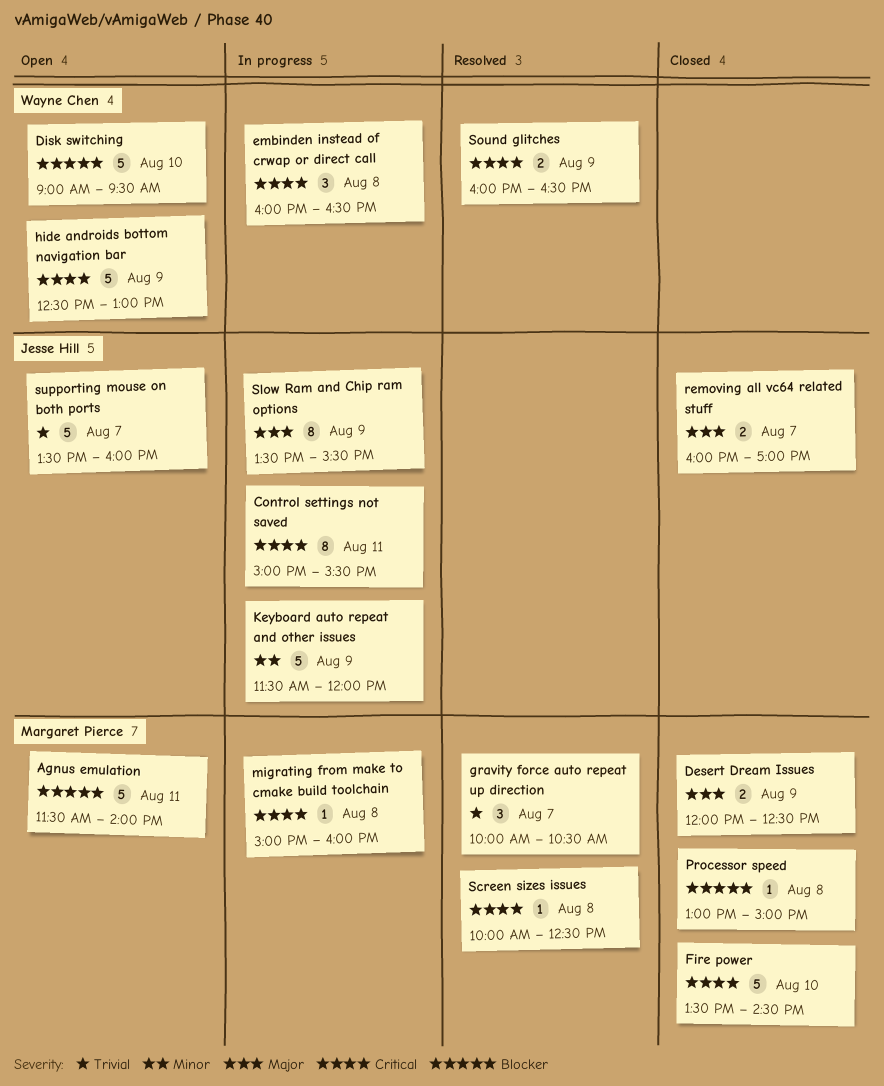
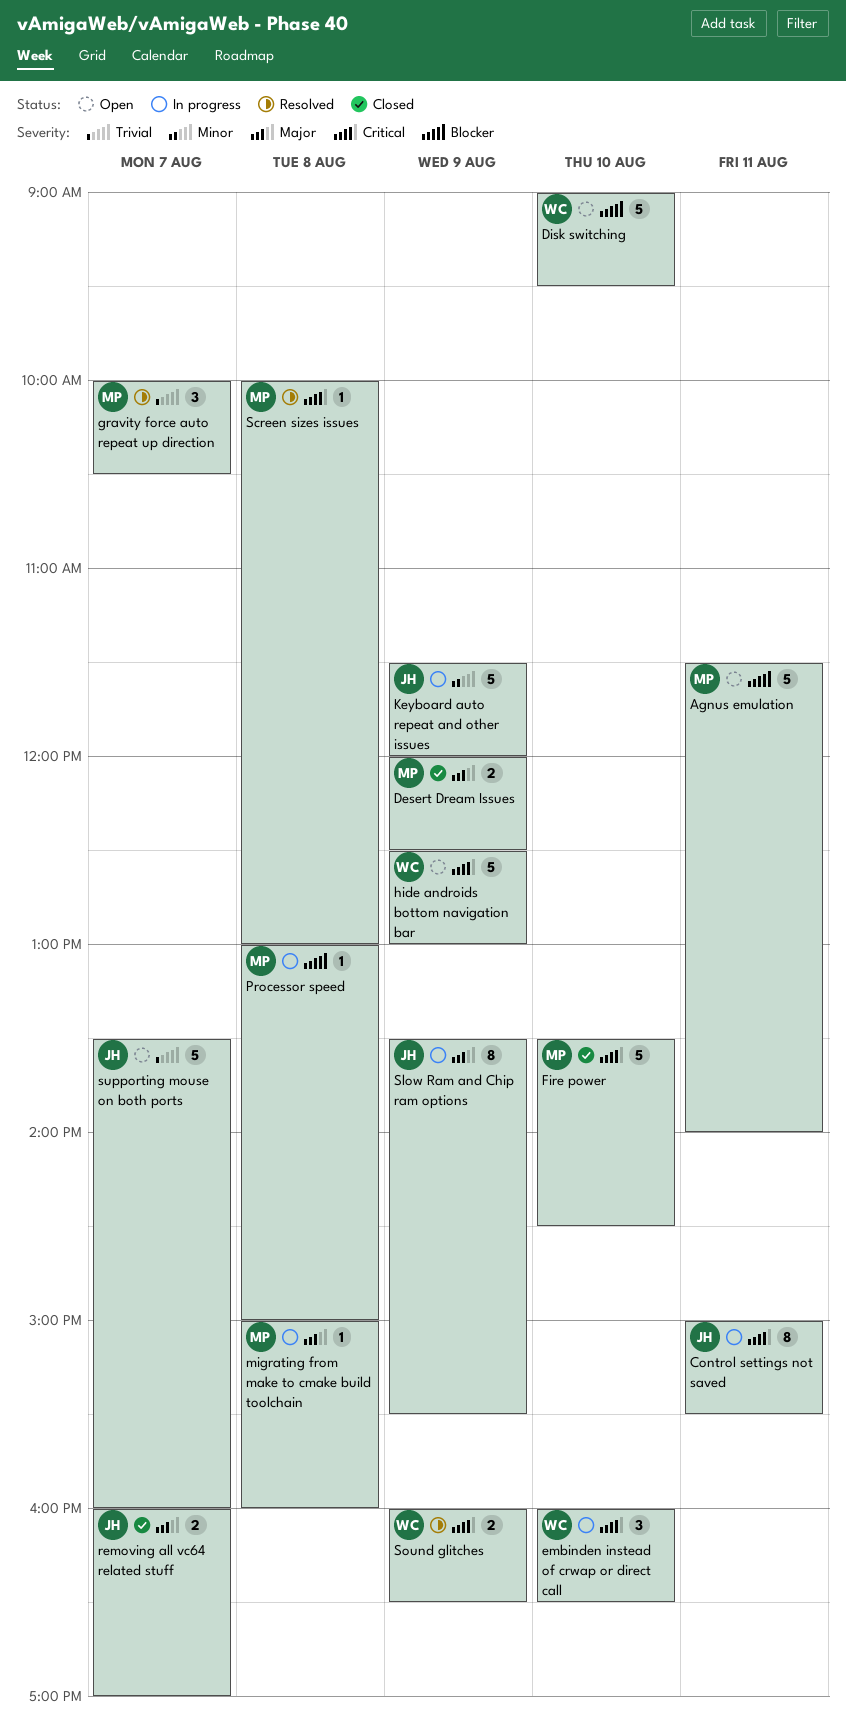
embinden instead of crwap or direct call, day: Aug 8 -> Aug 10
migrating from make to cmake build toolchain, priority: Critical -> Major
Processor speed, status: Closed -> In progress
Screen sizes issues, ends: 12:30 -> 13:00

